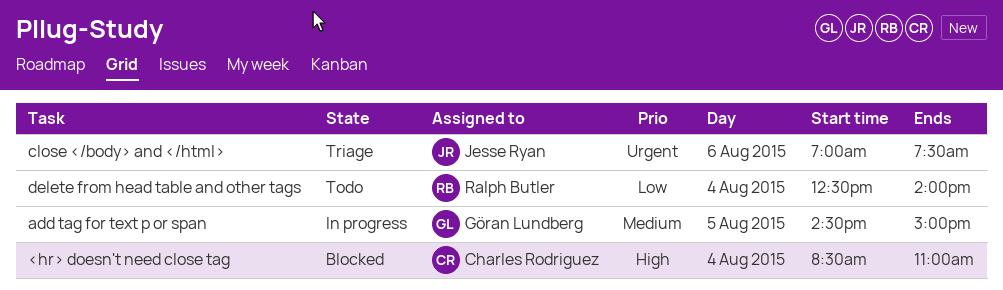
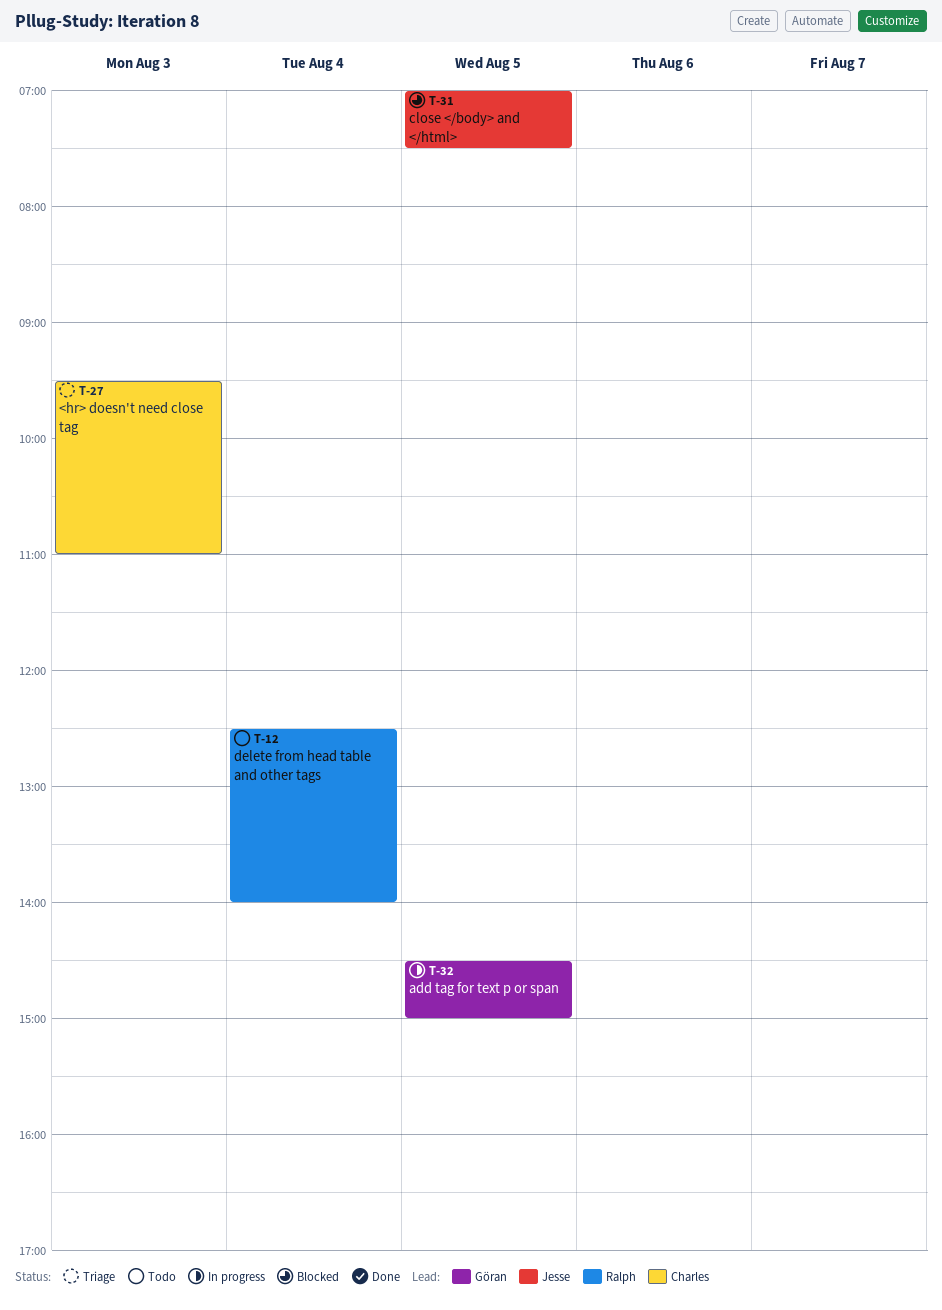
<hr> doesn't need close tag, status: Blocked -> Triage
<hr> doesn't need close tag, day: Aug 4 -> Aug 3
<hr> doesn't need close tag, begins: 08:30 -> 09:30
close </body> and </html>, status: Triage -> Blocked
close </body> and </html>, day: Aug 6 -> Aug 5

